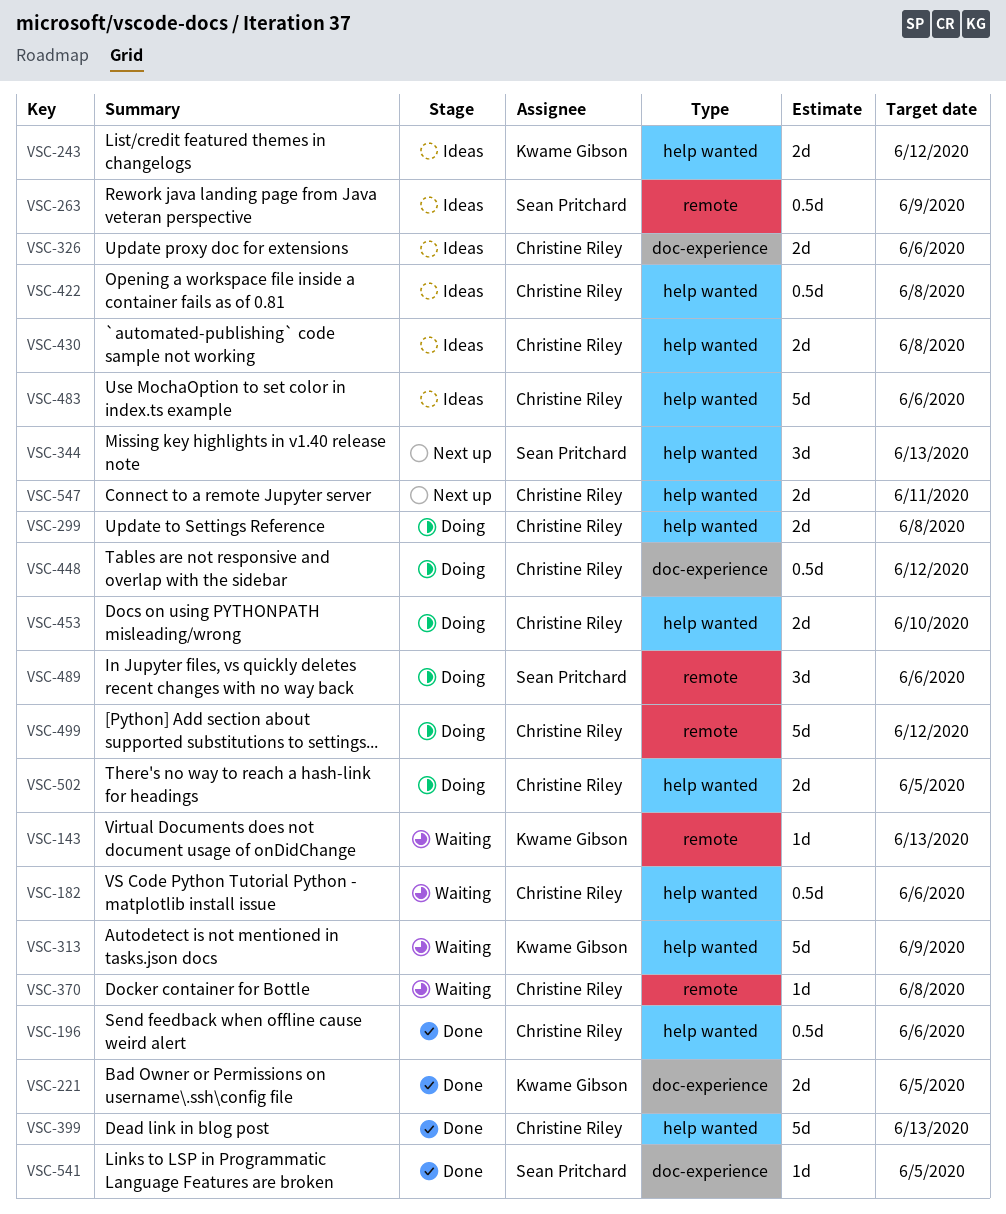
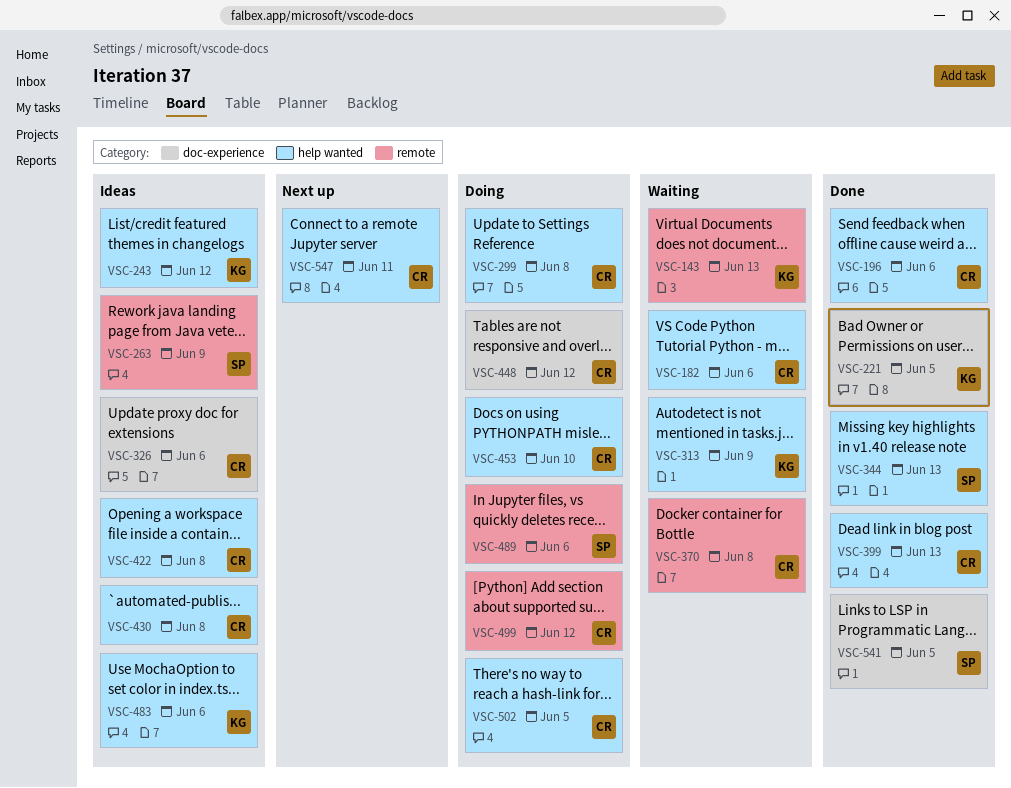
VSC-344, status: Next up -> Done
VSC-483, owner: Christine Riley -> Kwame Gibson

